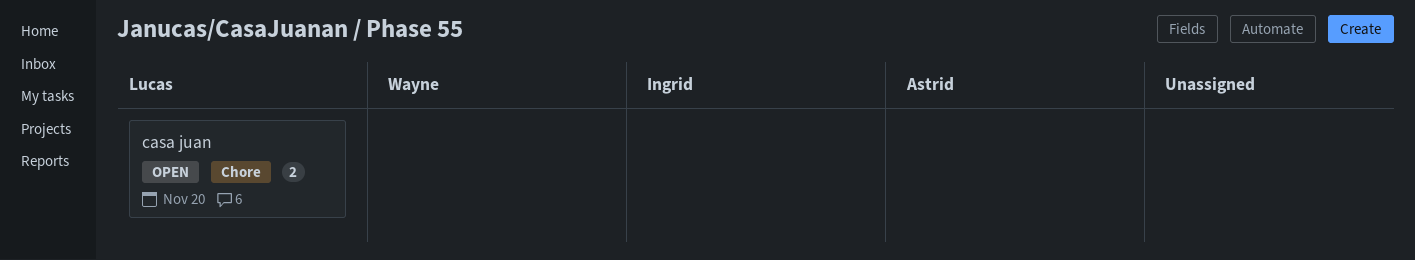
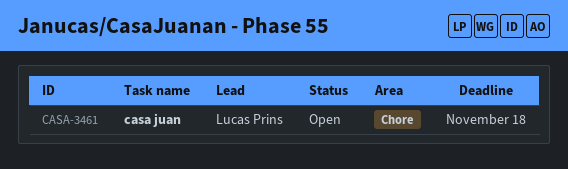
casa juan, due: Nov 20 -> Nov 18

